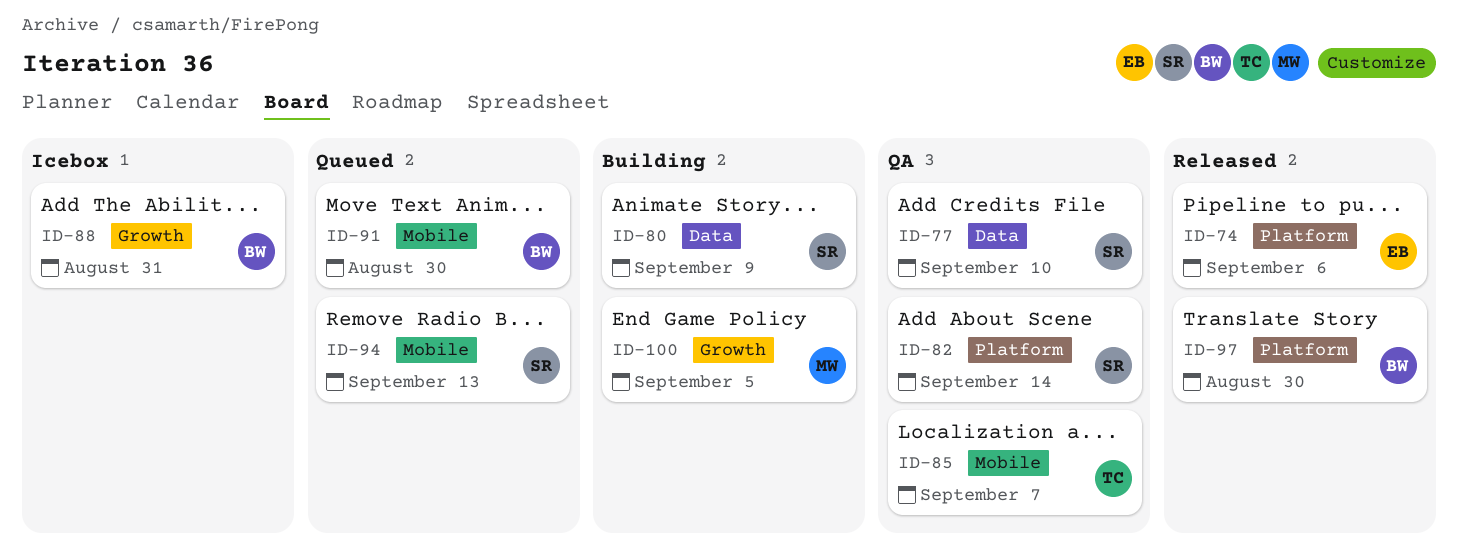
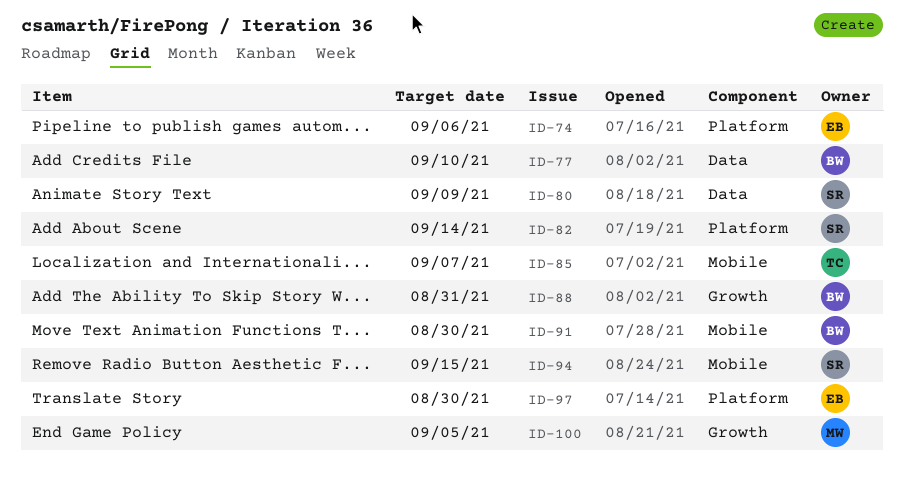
ID-77, owner: SR -> BW
ID-94, due: Sep 13 -> Sep 15
ID-97, owner: BW -> EB

